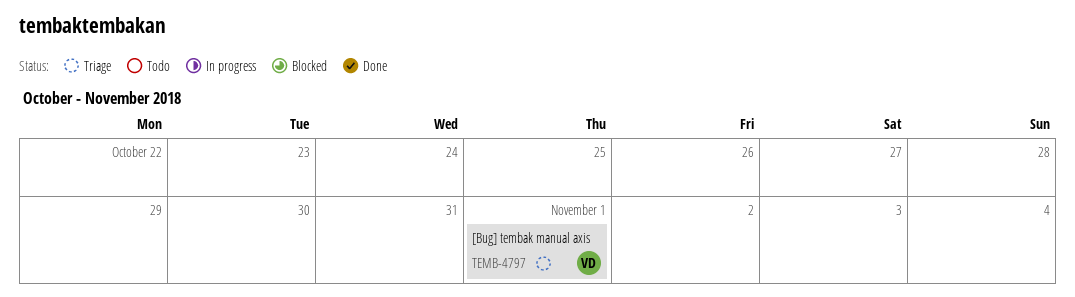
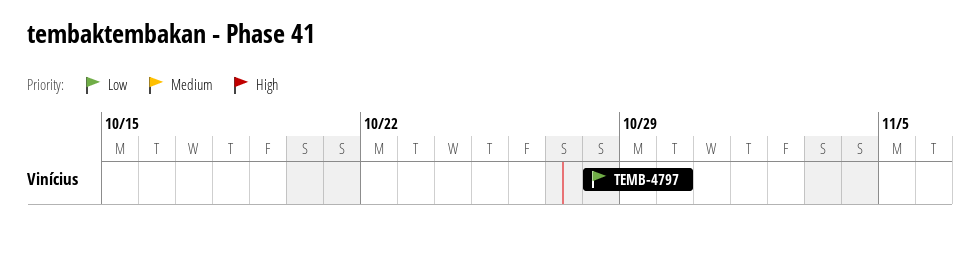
TEMB-4797, due: Nov 1 -> Oct 30

